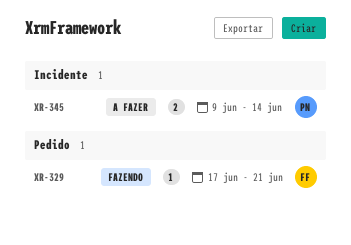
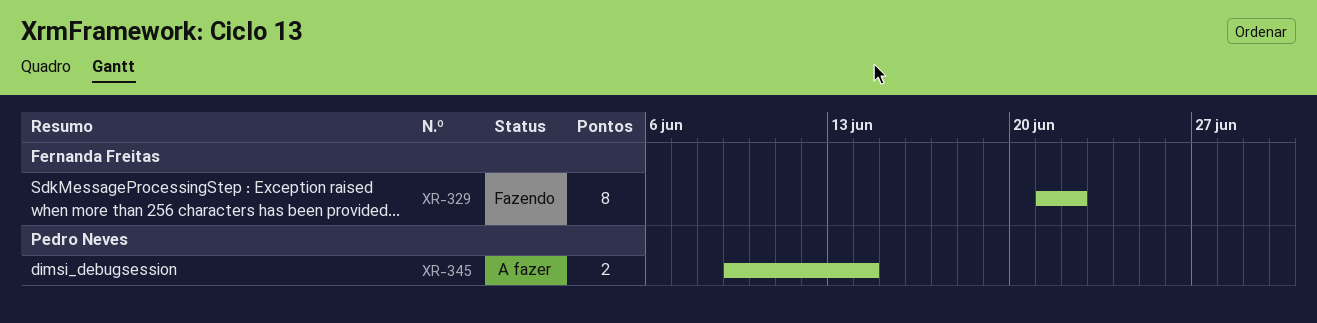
XR-329, estimate: 1 -> 8
XR-329, start: Jun 17 -> Jun 21
XR-329, due: Jun 21 -> Jun 22

